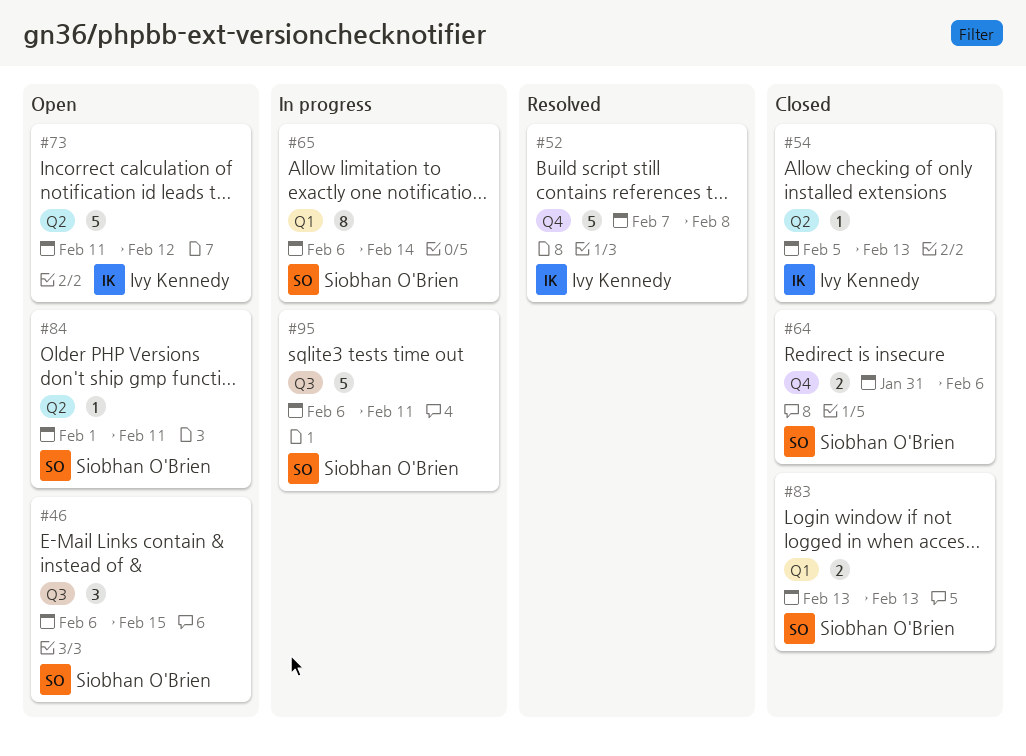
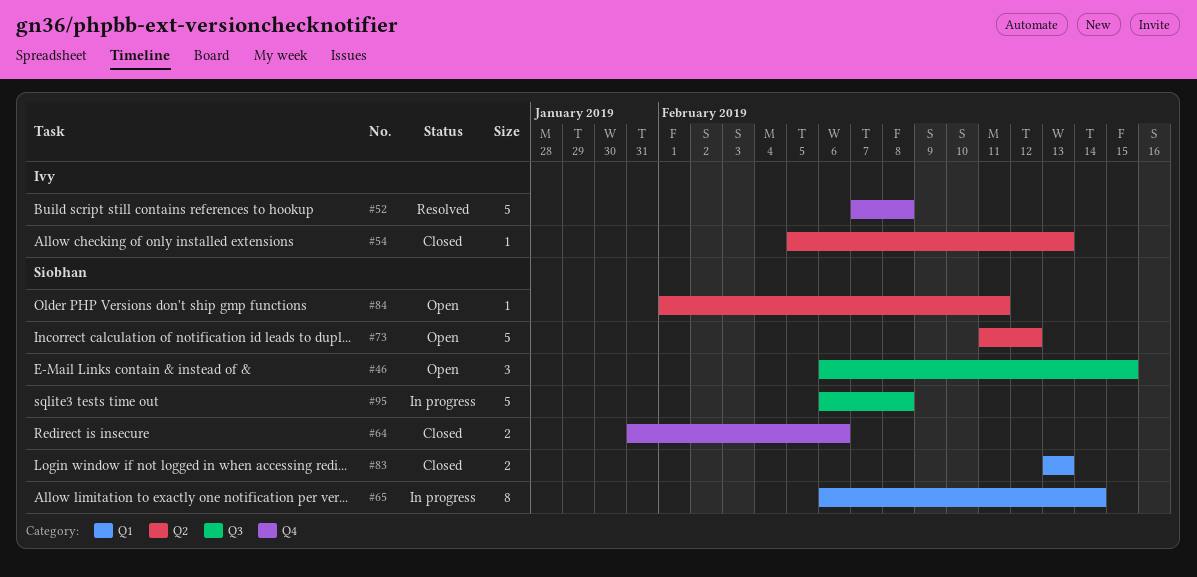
#73, owner: Ivy Kennedy -> Siobhan O'Brien
#95, due: Feb 11 -> Feb 8

